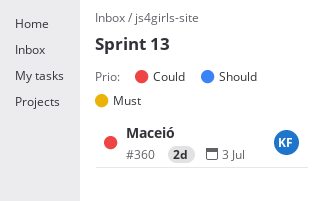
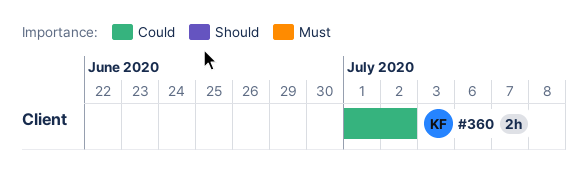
#360, estimate: 2d -> 2h
#360, due: Jul 3 -> Jul 2

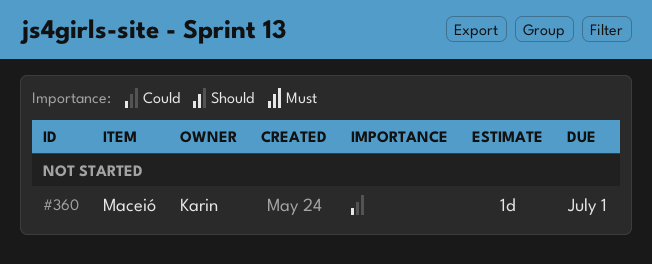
#360, estimate: 2h -> 1d
#360, due: Jul 2 -> Jul 1

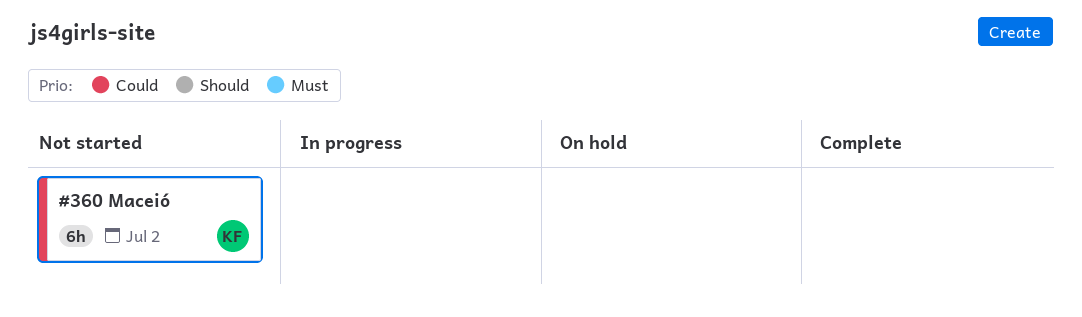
#360, estimate: 1d -> 6h
#360, due: Jul 1 -> Jul 2

